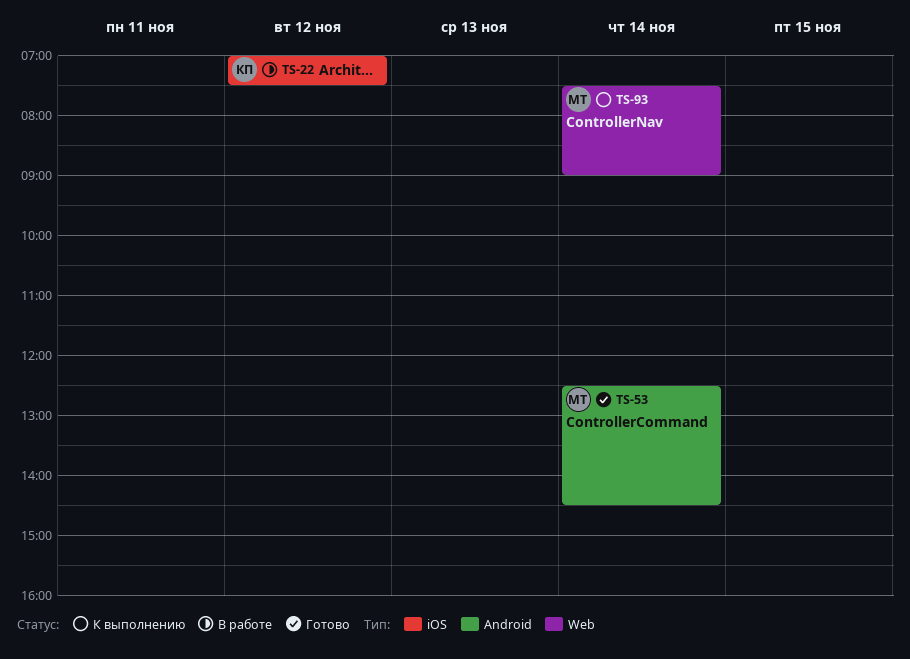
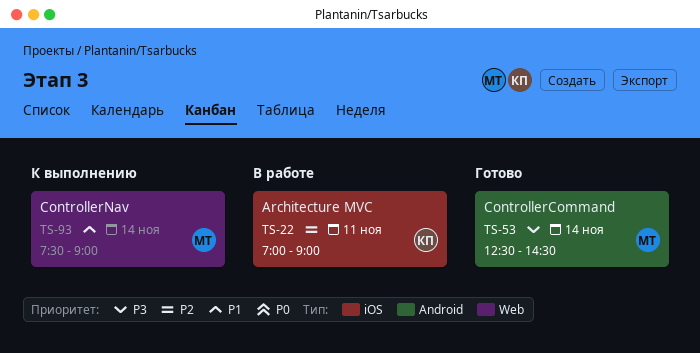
TS-22, day: Nov 12 -> Nov 11
TS-22, ends: 07:30 -> 09:00

